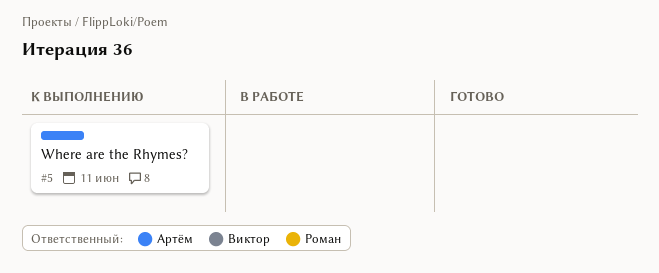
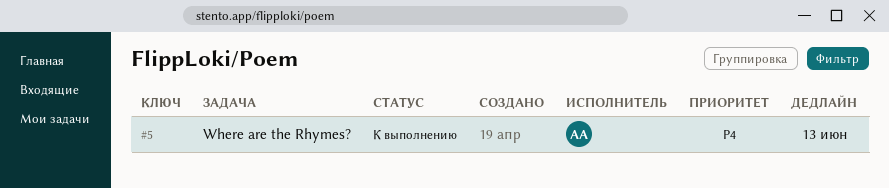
#5, due: Jun 11 -> Jun 13

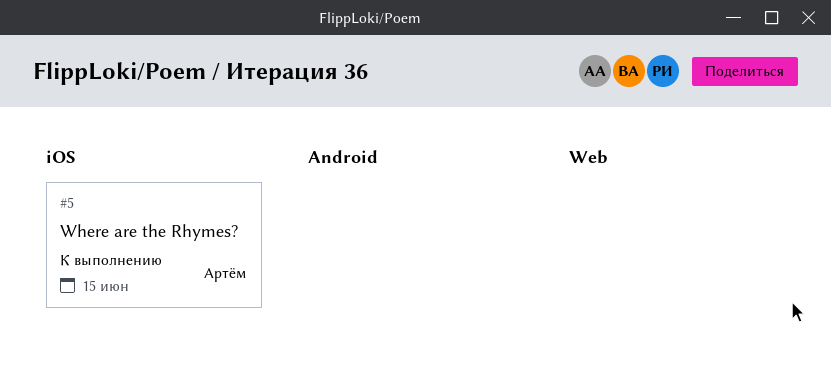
#5, due: Jun 13 -> Jun 15

